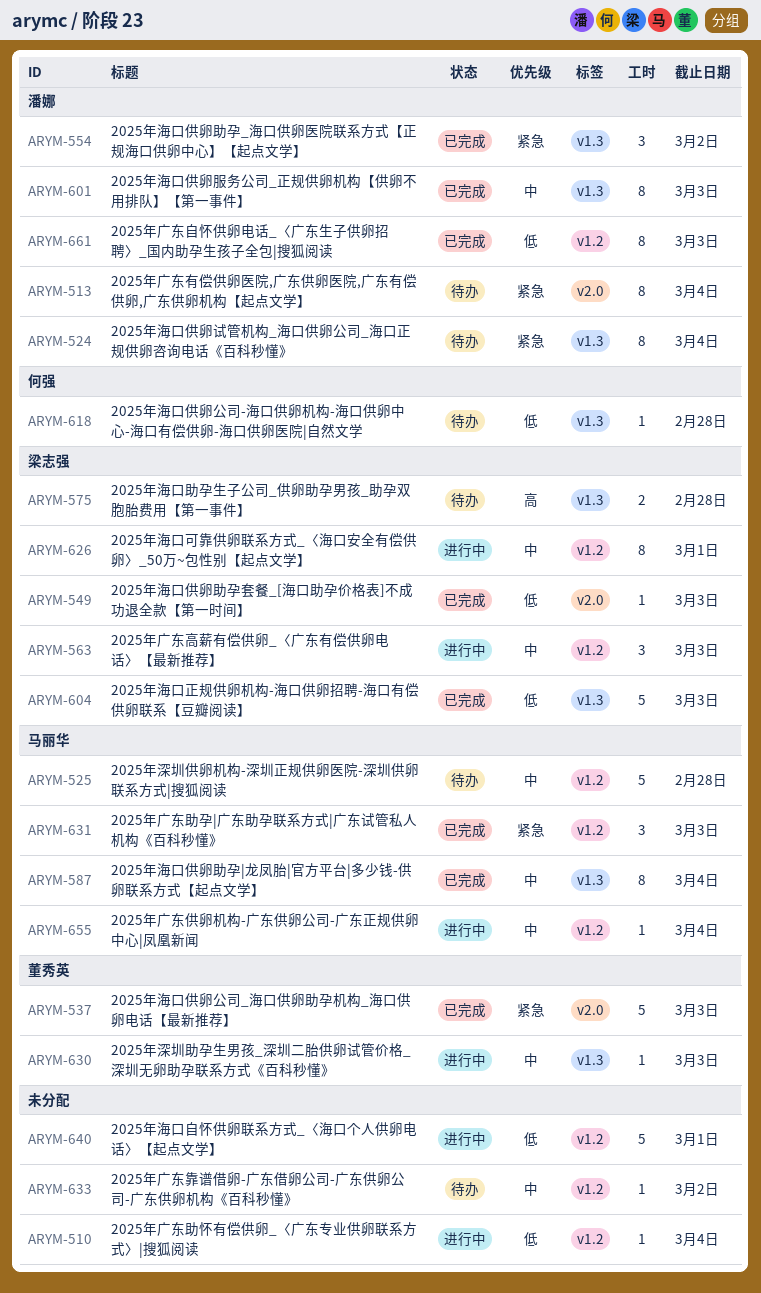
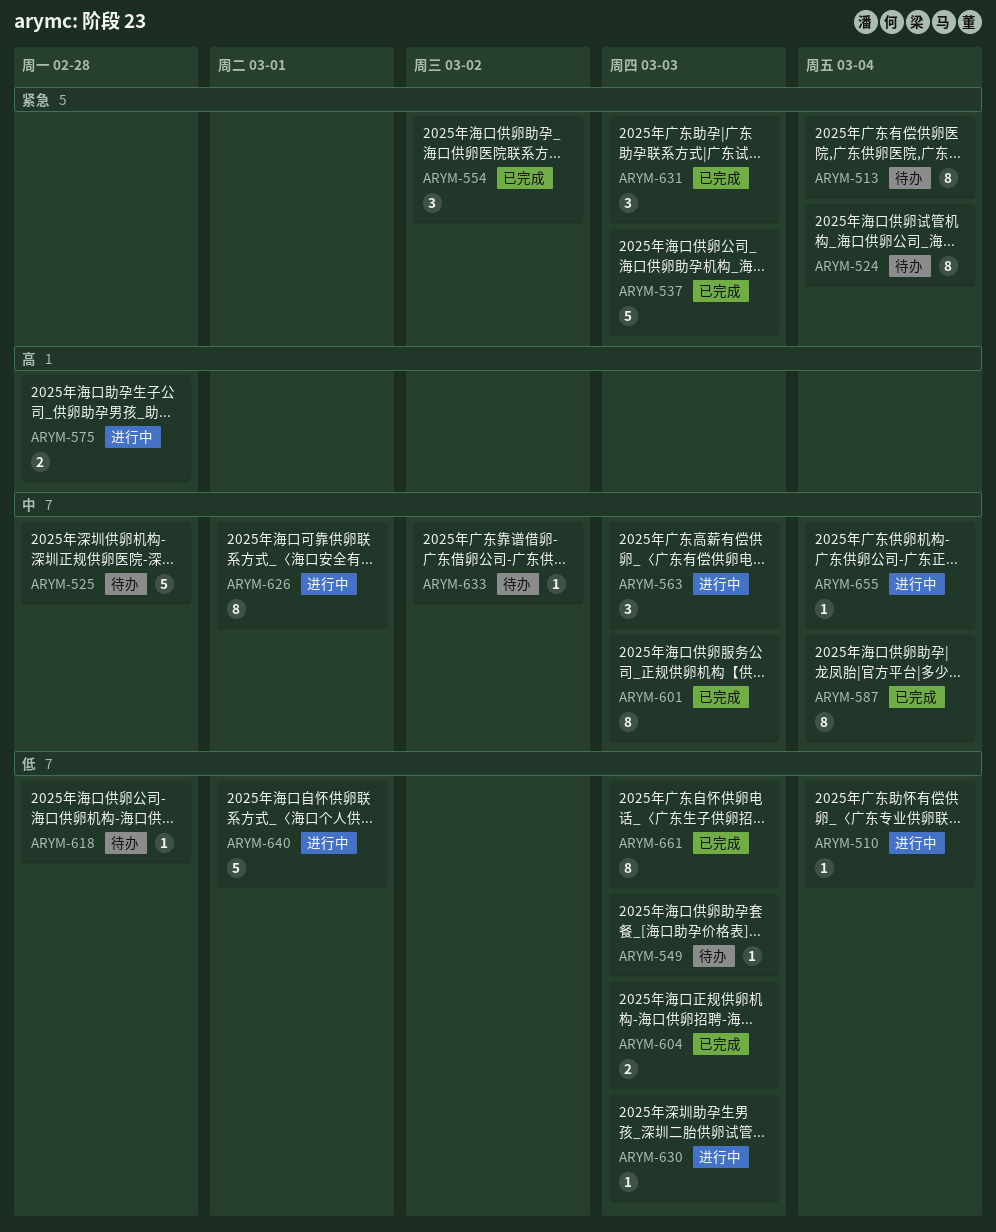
ARYM-549, status: 已完成 -> 待办
ARYM-575, status: 待办 -> 进行中
ARYM-604, estimate: 5 -> 2
ARYM-630, priority: 中 -> 低

